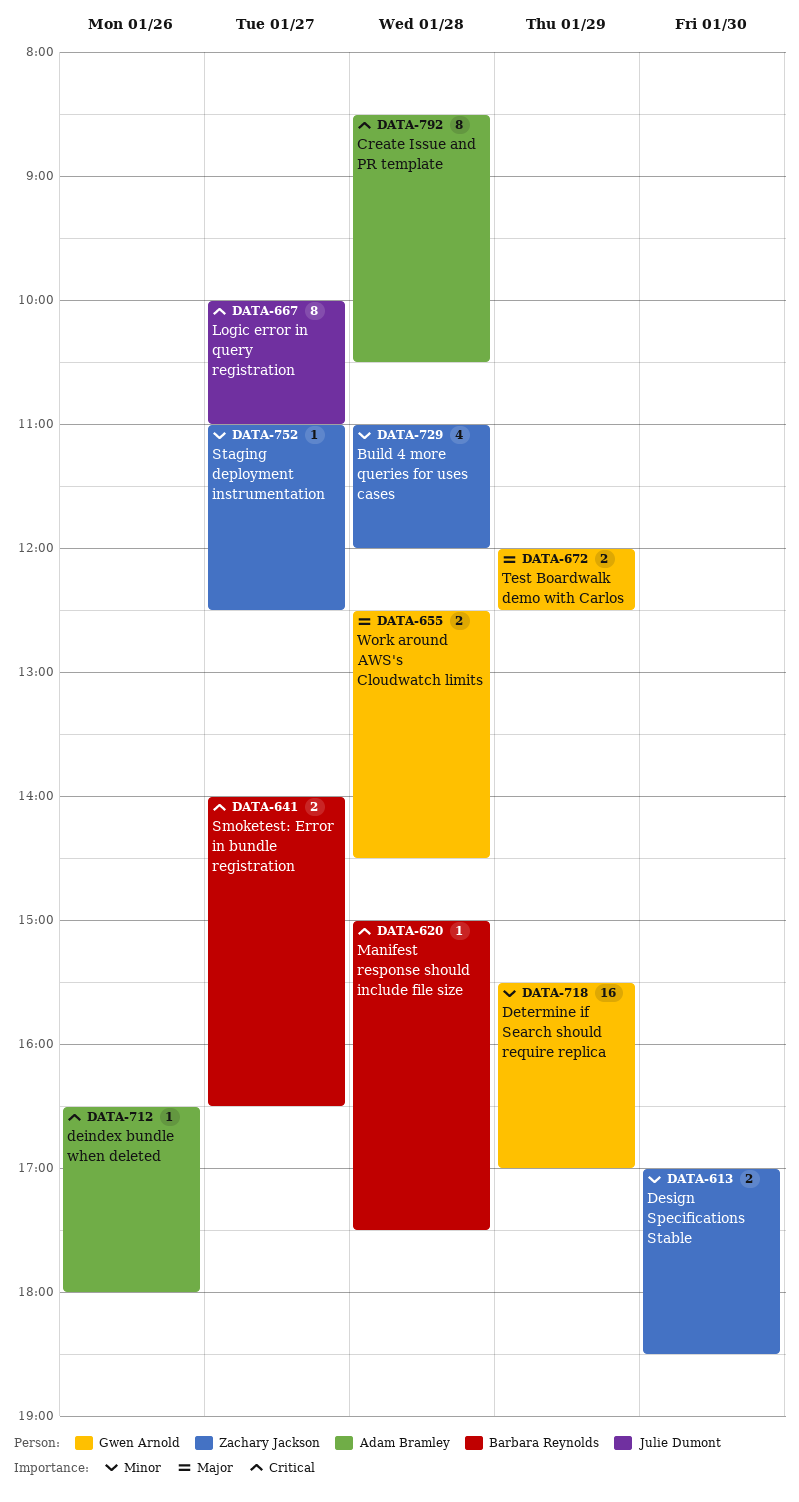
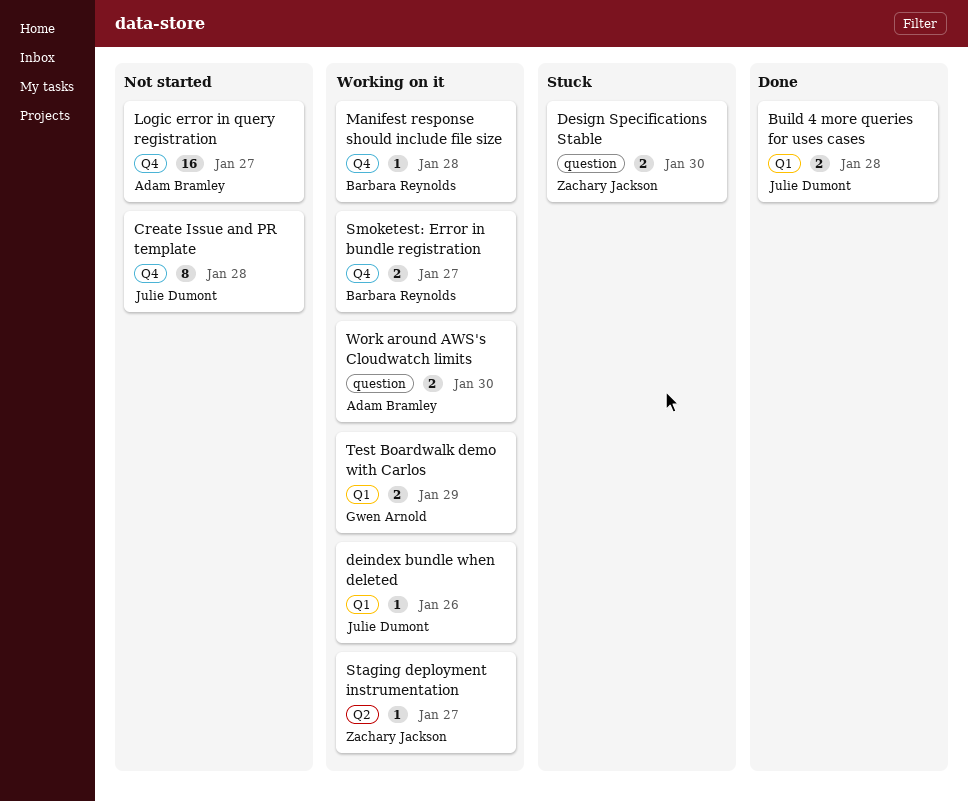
Build 4 more queries for uses cases, owner: Zachary Jackson -> Julie Dumont
Build 4 more queries for uses cases, estimate: 4 -> 2
Create Issue and PR template, owner: Adam Bramley -> Julie Dumont
deindex bundle when deleted, owner: Adam Bramley -> Julie Dumont
Determine if Search should require replica: present -> none
Logic error in query registration, owner: Julie Dumont -> Adam Bramley
Logic error in query registration, estimate: 8 -> 16
Work around AWS's Cloudwatch limits, owner: Gwen Arnold -> Adam Bramley
Work around AWS's Cloudwatch limits, day: Jan 28 -> Jan 30

